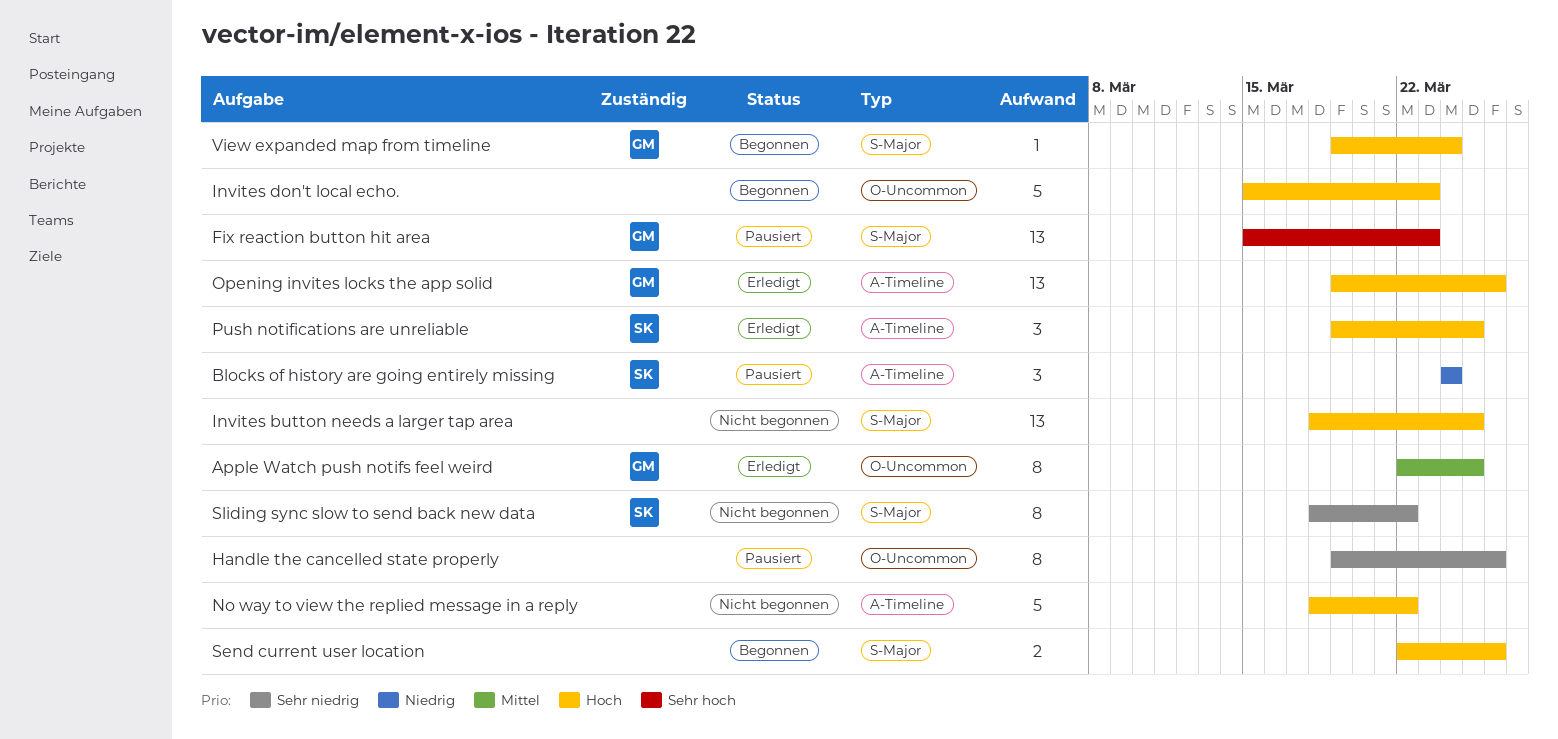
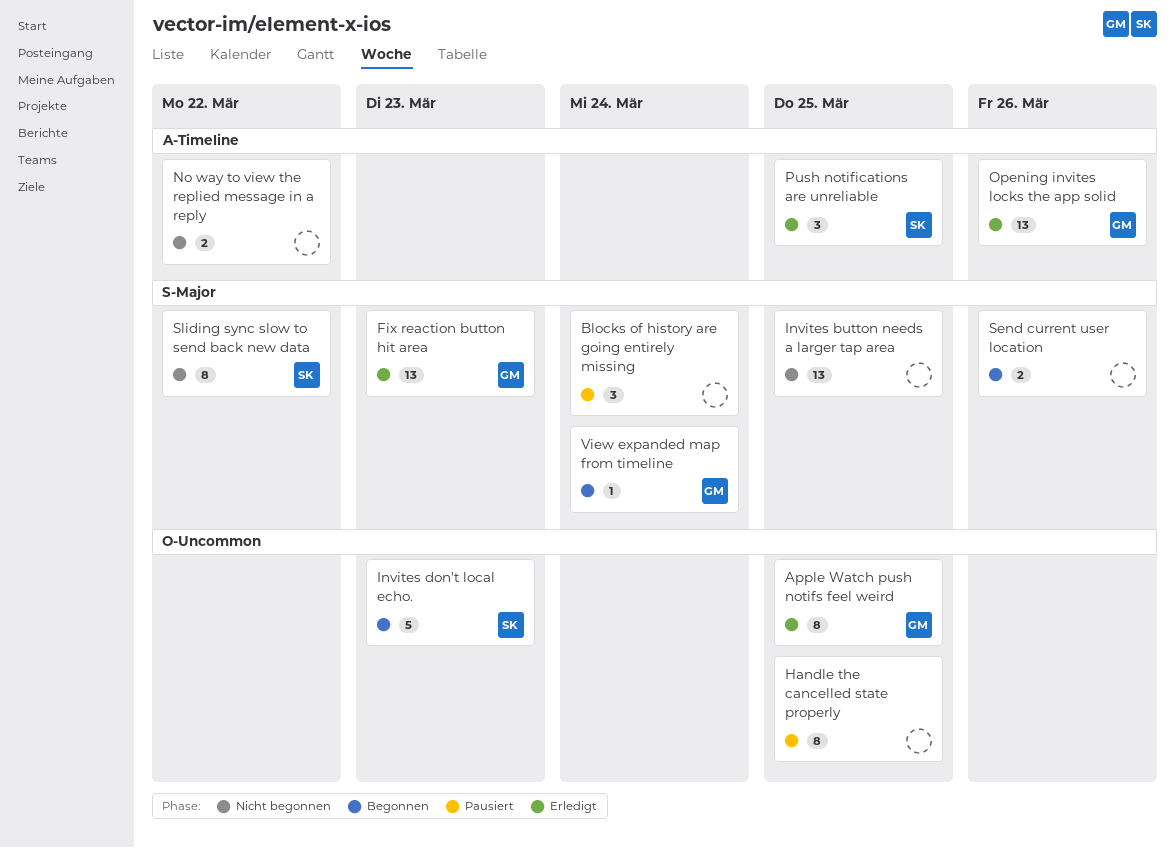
Blocks of history are going entirely missing, owner: SK -> none
Blocks of history are going entirely missing, label: A-Timeline -> S-Major
Fix reaction button hit area, status: Pausiert -> Erledigt
Handle the cancelled state properly, due: Mar 26 -> Mar 25
Invites don't local echo., owner: none -> SK
No way to view the replied message in a reply, estimate: 5 -> 2

